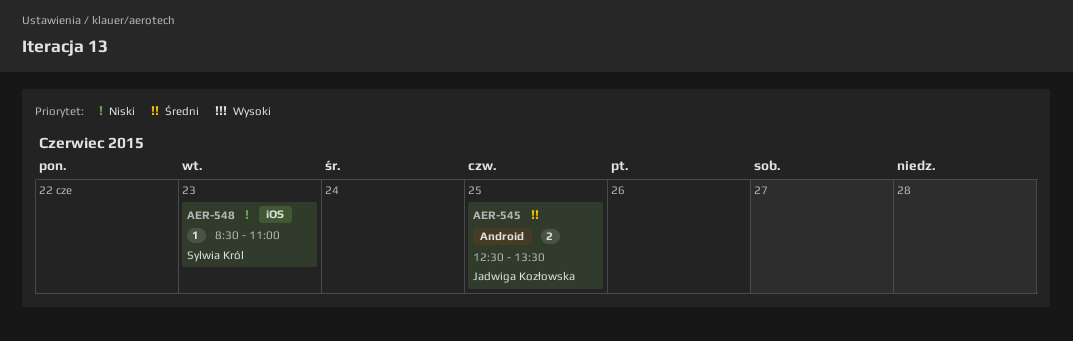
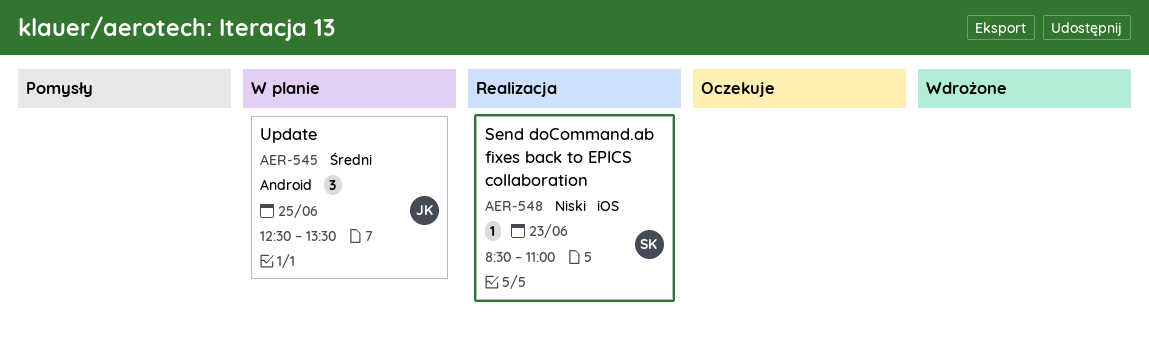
AER-545, estimate: 2 -> 3

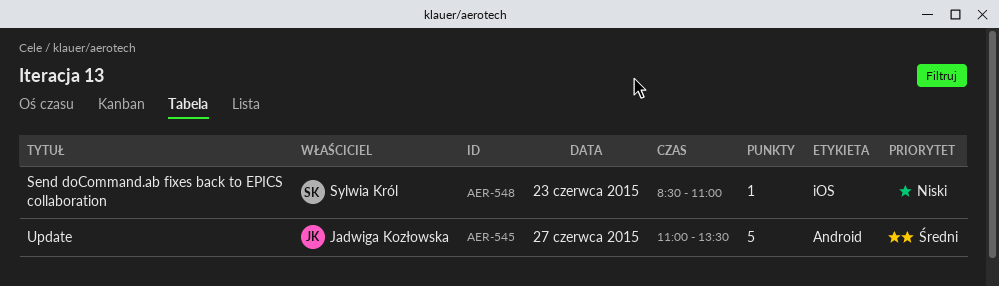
AER-545, estimate: 3 -> 5
AER-545, day: Jun 25 -> Jun 27
AER-545, begins: 12:30 -> 11:00

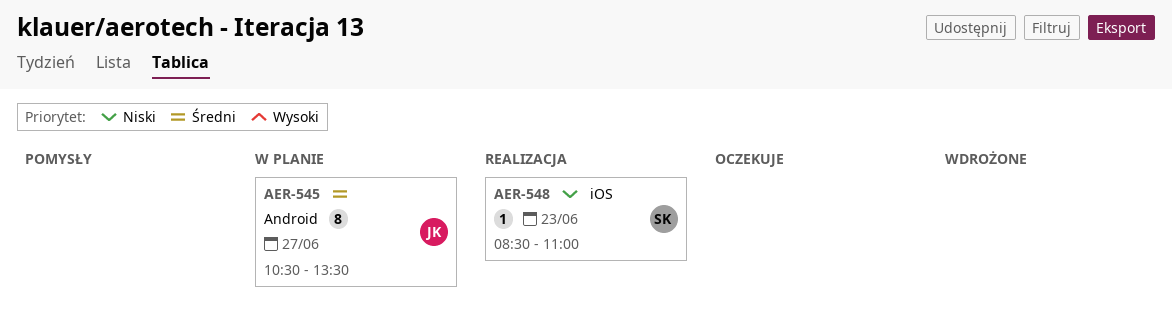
AER-545, estimate: 5 -> 8
AER-545, begins: 11:00 -> 10:30

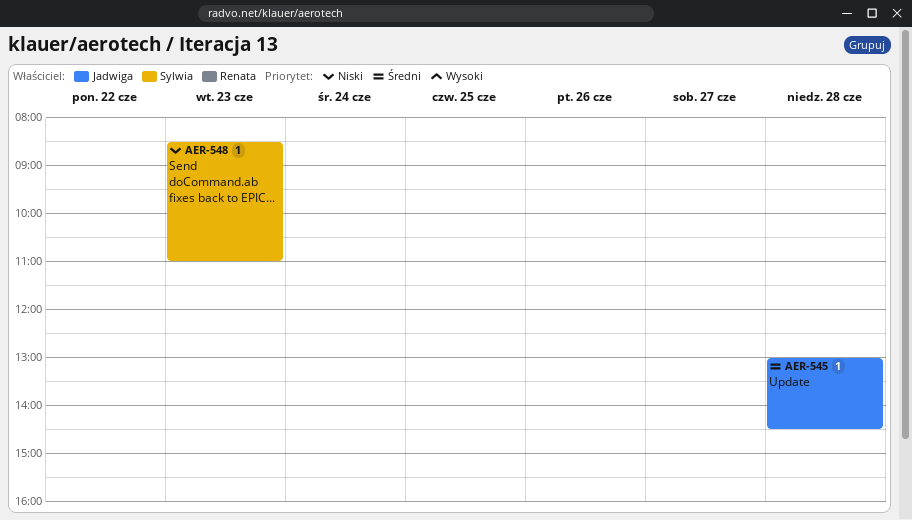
AER-545, estimate: 8 -> 1
AER-545, day: Jun 27 -> Jun 28
AER-545, begins: 10:30 -> 13:00
AER-545, ends: 13:30 -> 14:30

